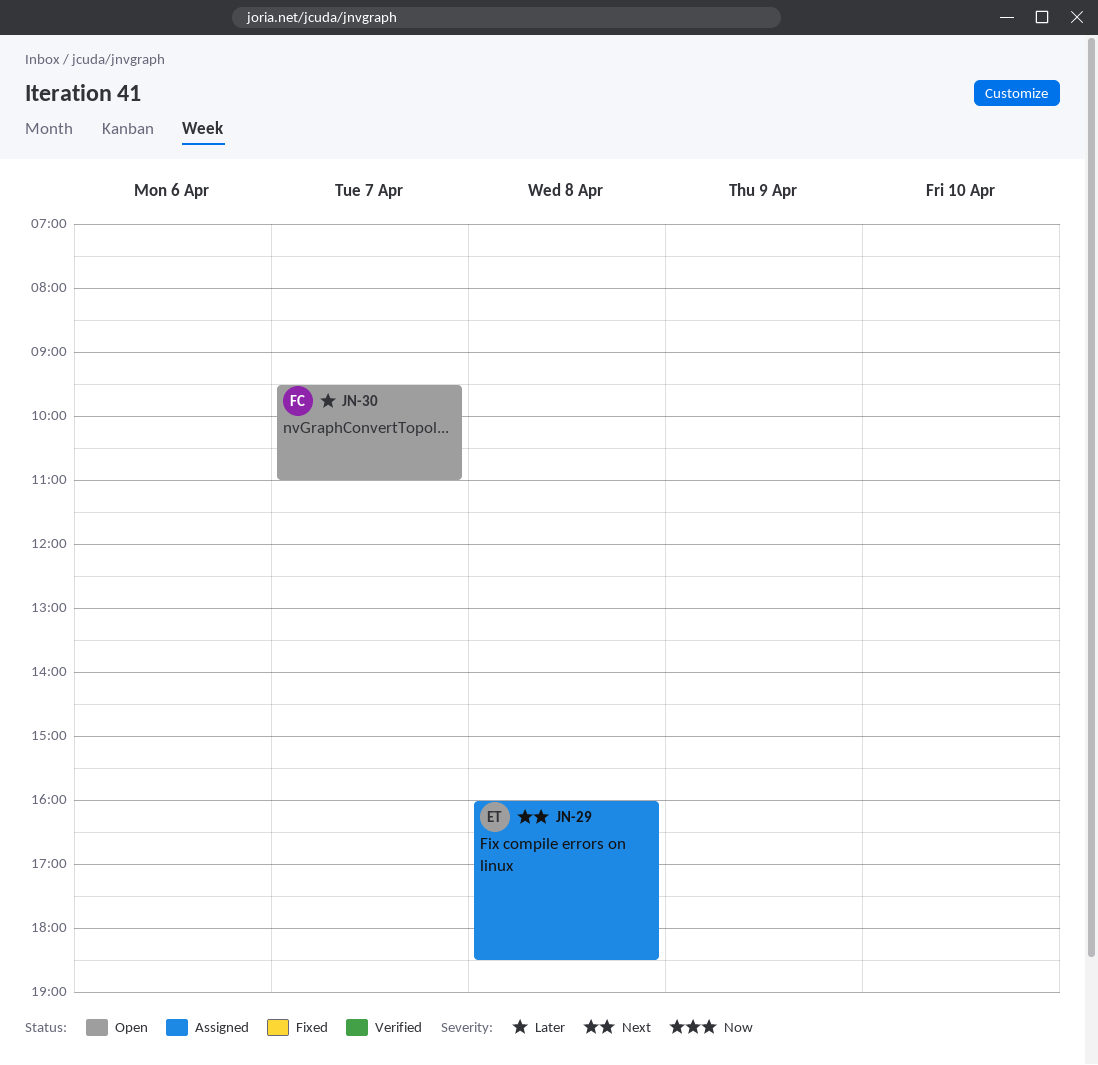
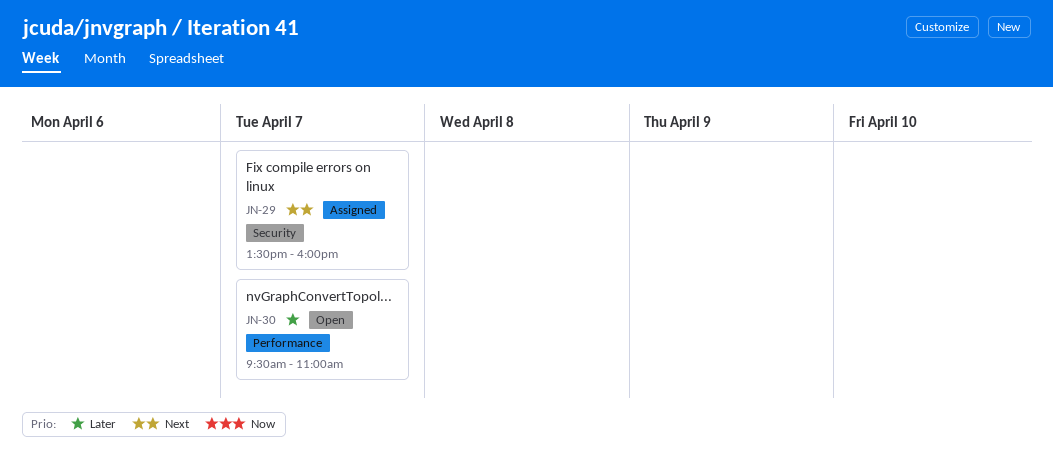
JN-29, day: Apr 8 -> Apr 7
JN-29, begins: 16:00 -> 13:30
JN-29, ends: 18:30 -> 16:00

